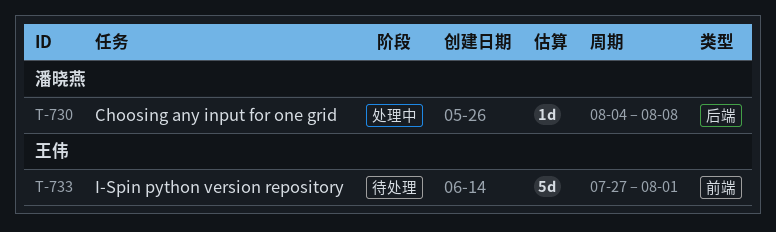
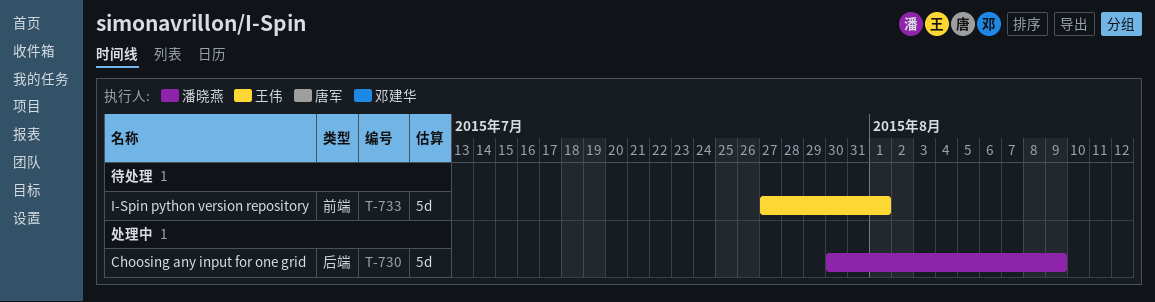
T-730, estimate: 1d -> 5d
T-730, start: Aug 4 -> Jul 30
T-730, due: Aug 8 -> Aug 9

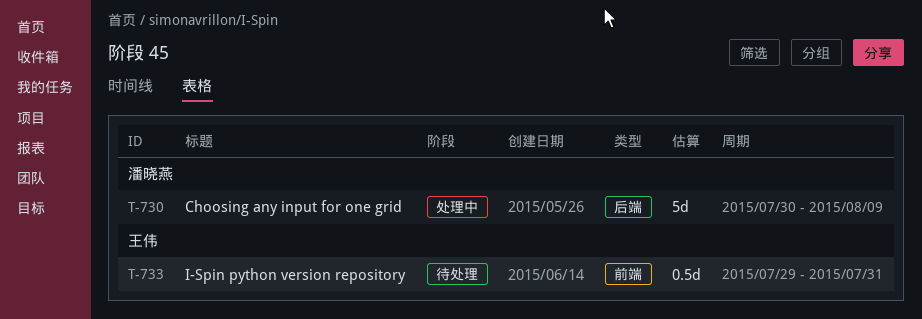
T-733, estimate: 5d -> 0.5d
T-733, start: Jul 27 -> Jul 29
T-733, due: Aug 1 -> Jul 31

